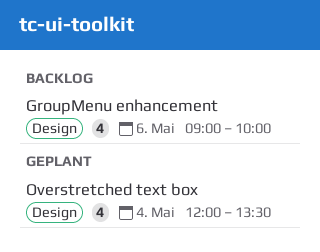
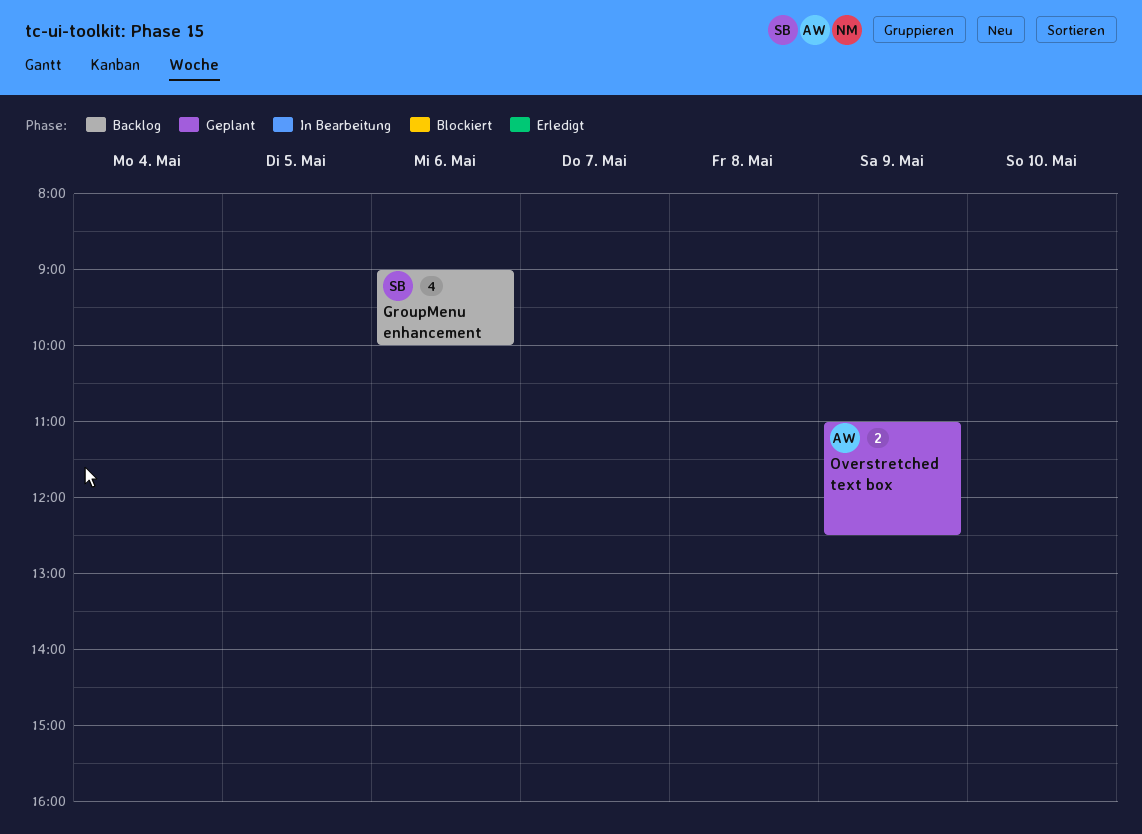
Overstretched text box, estimate: 4 -> 2
Overstretched text box, day: May 4 -> May 9
Overstretched text box, begins: 12:00 -> 11:00
Overstretched text box, ends: 13:30 -> 12:30

